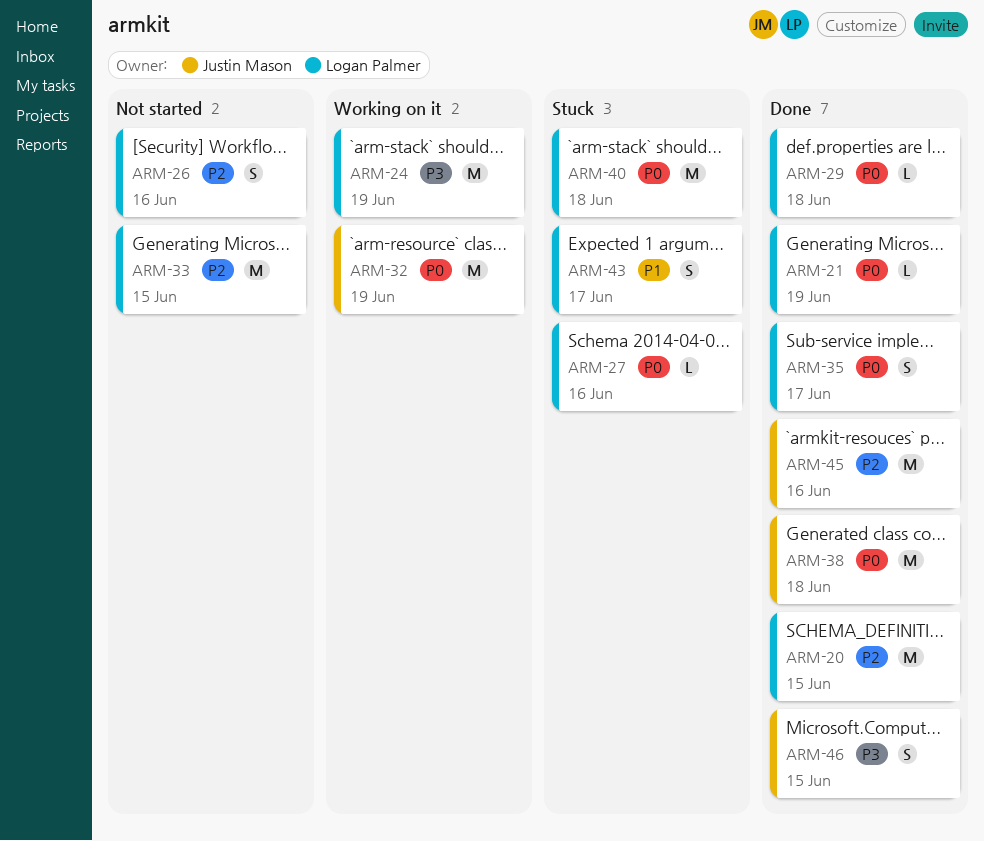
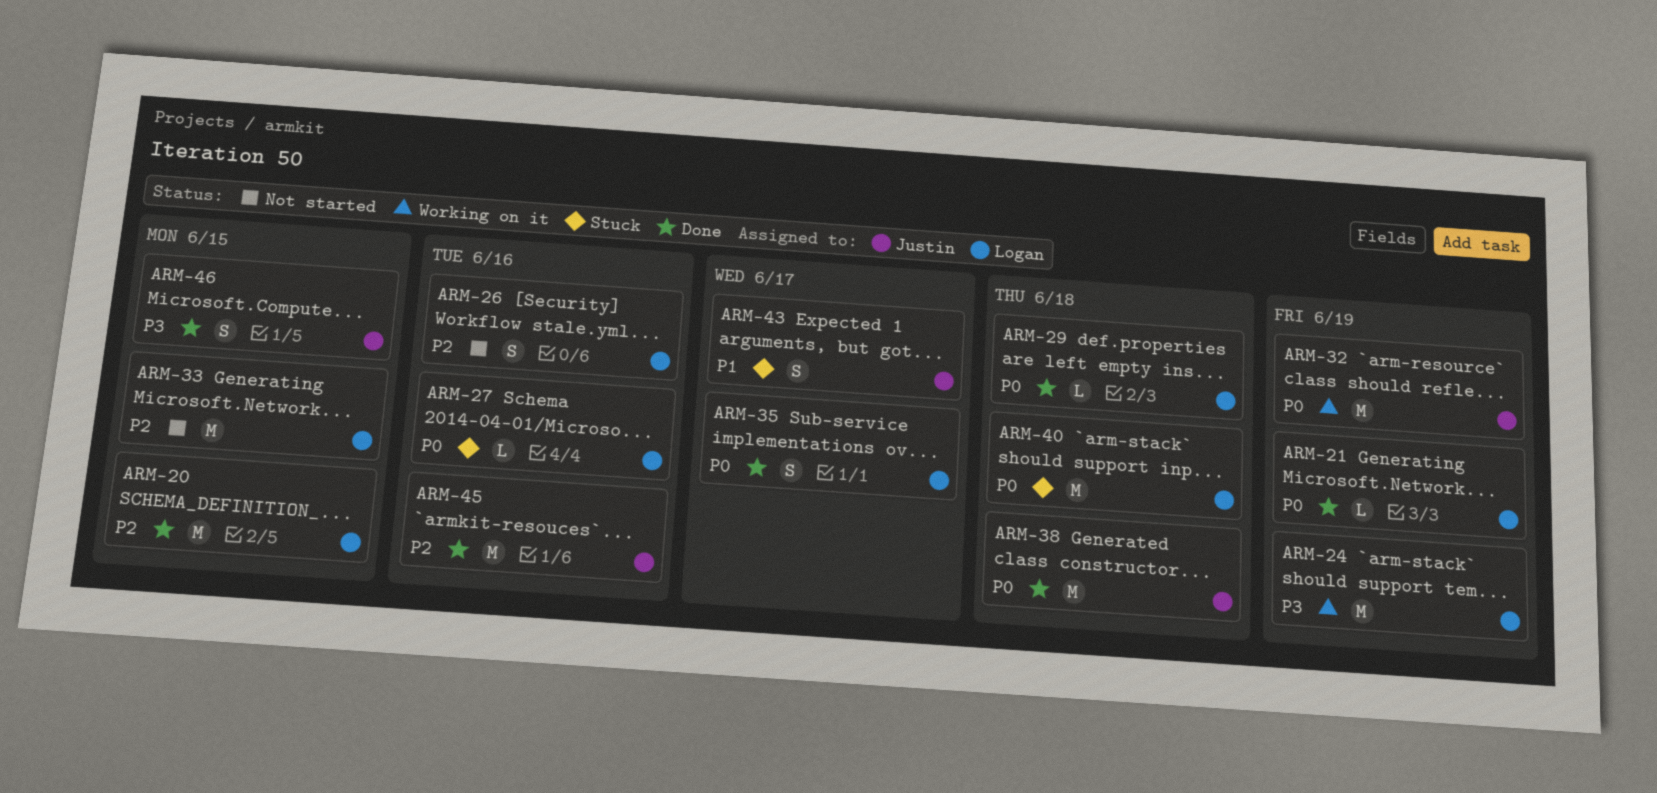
ARM-43, owner: Logan Palmer -> Justin Mason

